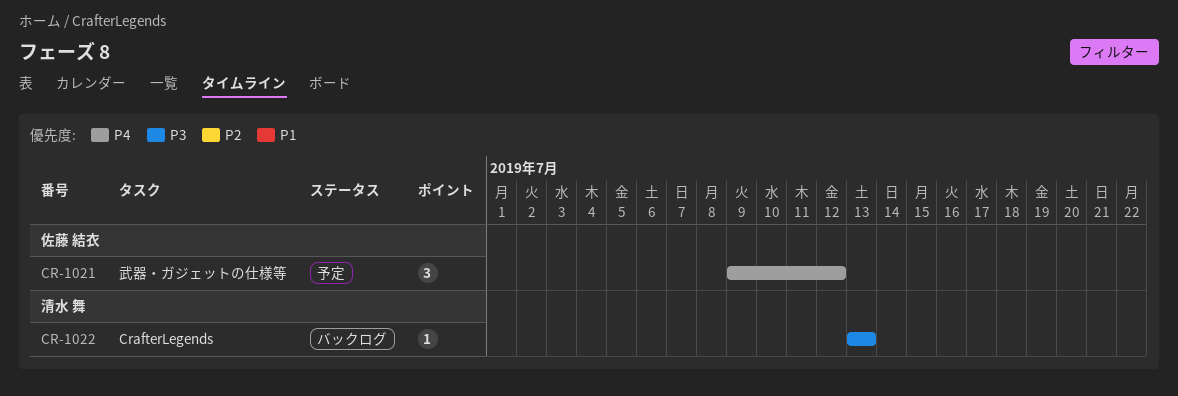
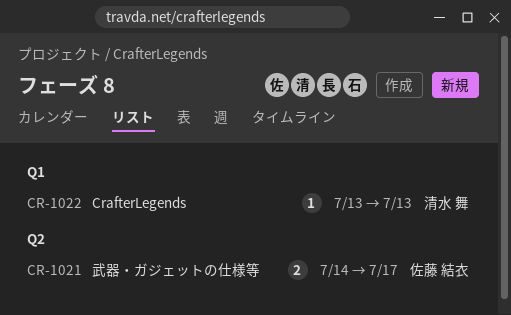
CR-1021, estimate: 3 -> 2
CR-1021, start: Jul 9 -> Jul 14
CR-1021, due: Jul 12 -> Jul 17

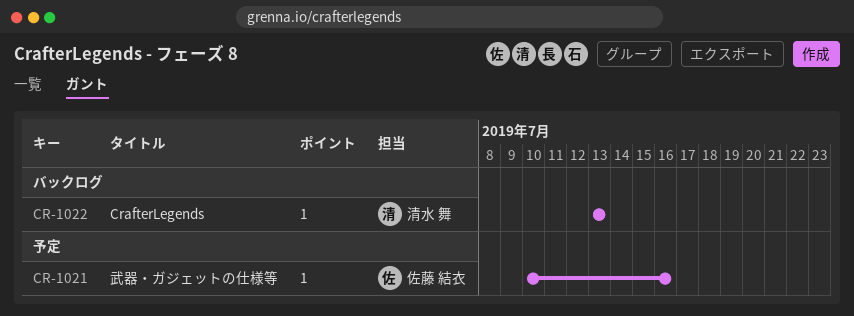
CR-1021, estimate: 2 -> 1
CR-1021, start: Jul 14 -> Jul 10
CR-1021, due: Jul 17 -> Jul 16

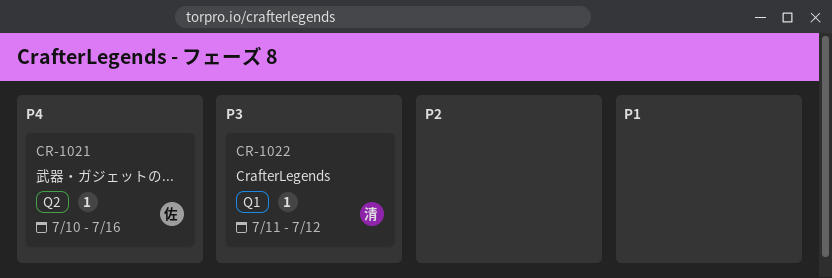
CR-1022, start: Jul 13 -> Jul 11
CR-1022, due: Jul 13 -> Jul 12

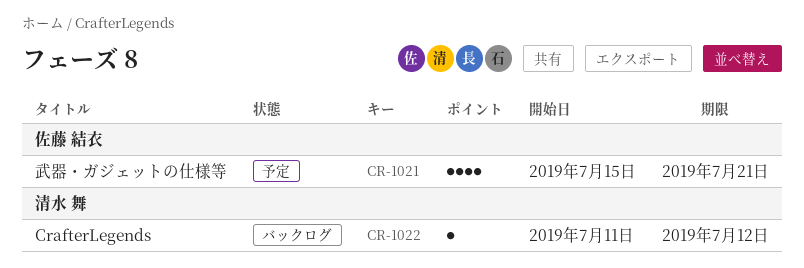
CR-1021, estimate: 1 -> 4
CR-1021, start: Jul 10 -> Jul 15
CR-1021, due: Jul 16 -> Jul 21

